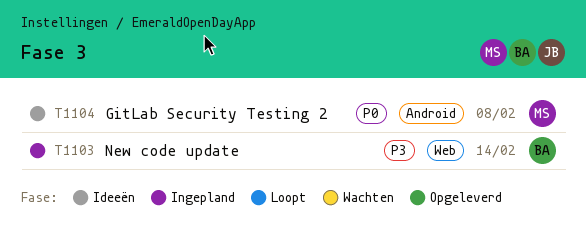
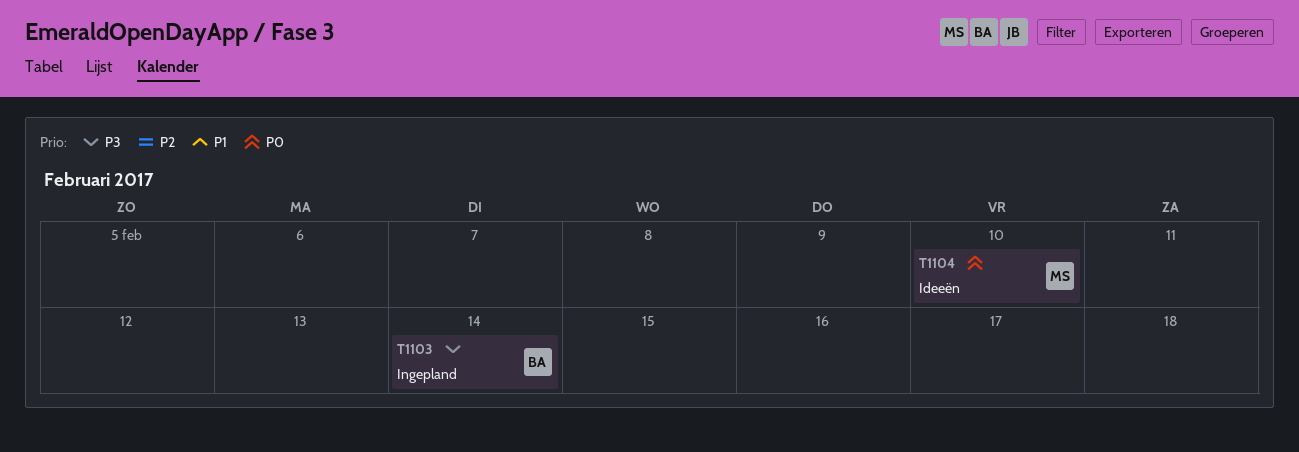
T1104, due: Feb 8 -> Feb 10

